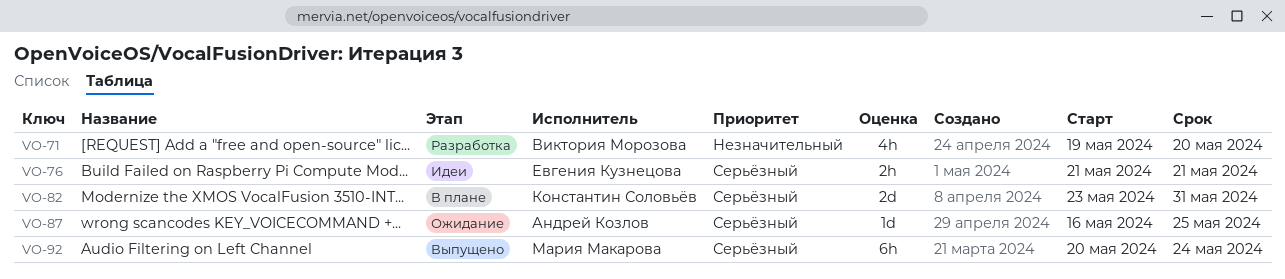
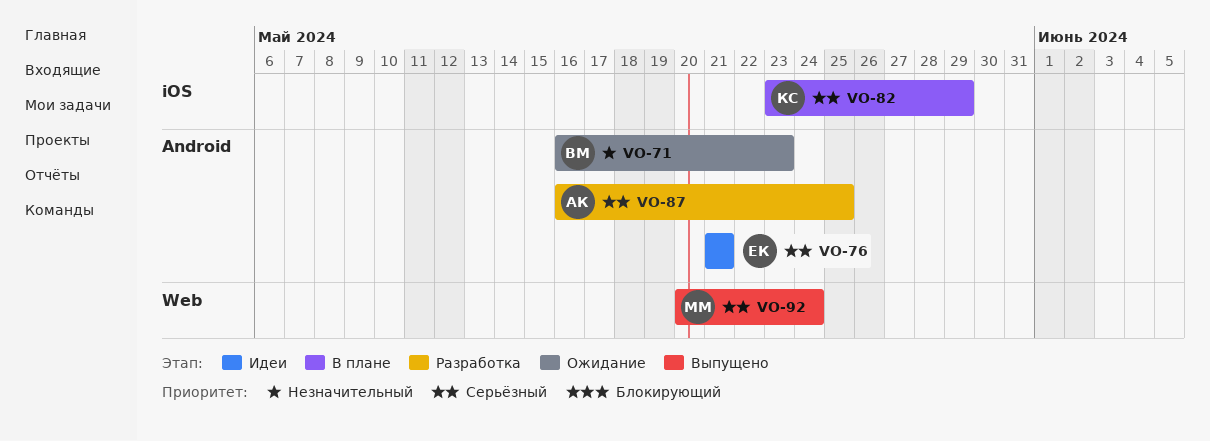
VO-71, status: Разработка -> Ожидание
VO-71, start: May 19 -> May 16
VO-71, due: May 20 -> May 23
VO-82, due: May 31 -> May 29
VO-87, status: Ожидание -> Разработка

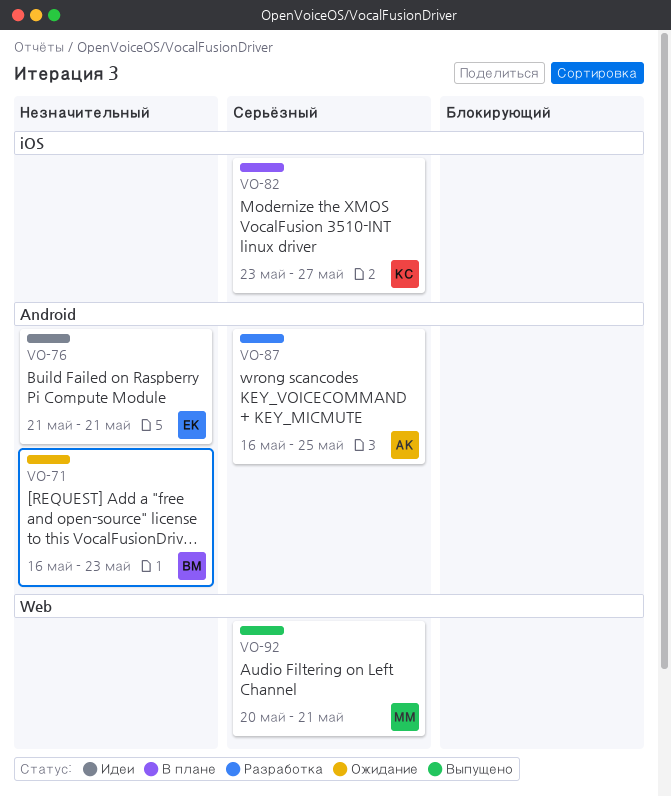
VO-76, priority: Серьёзный -> Незначительный
VO-82, due: May 29 -> May 27
VO-92, due: May 24 -> May 21

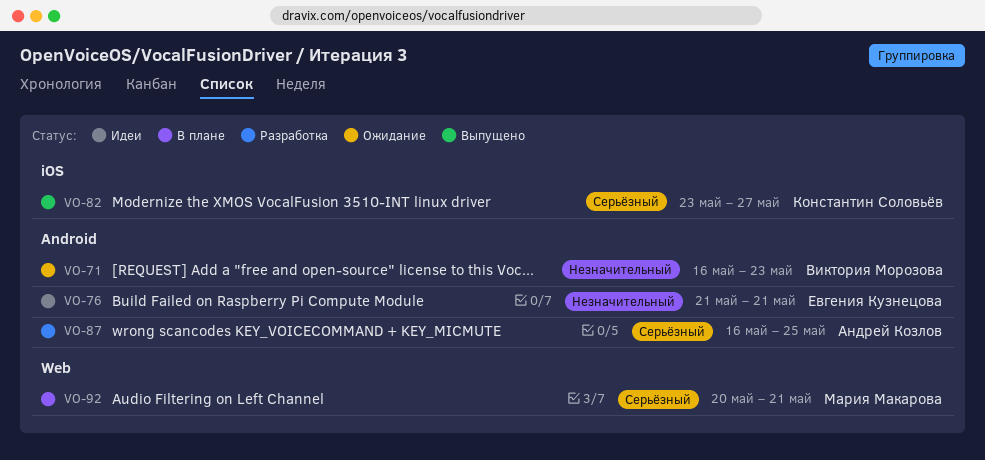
VO-82, status: В плане -> Выпущено
VO-92, status: Выпущено -> В плане

